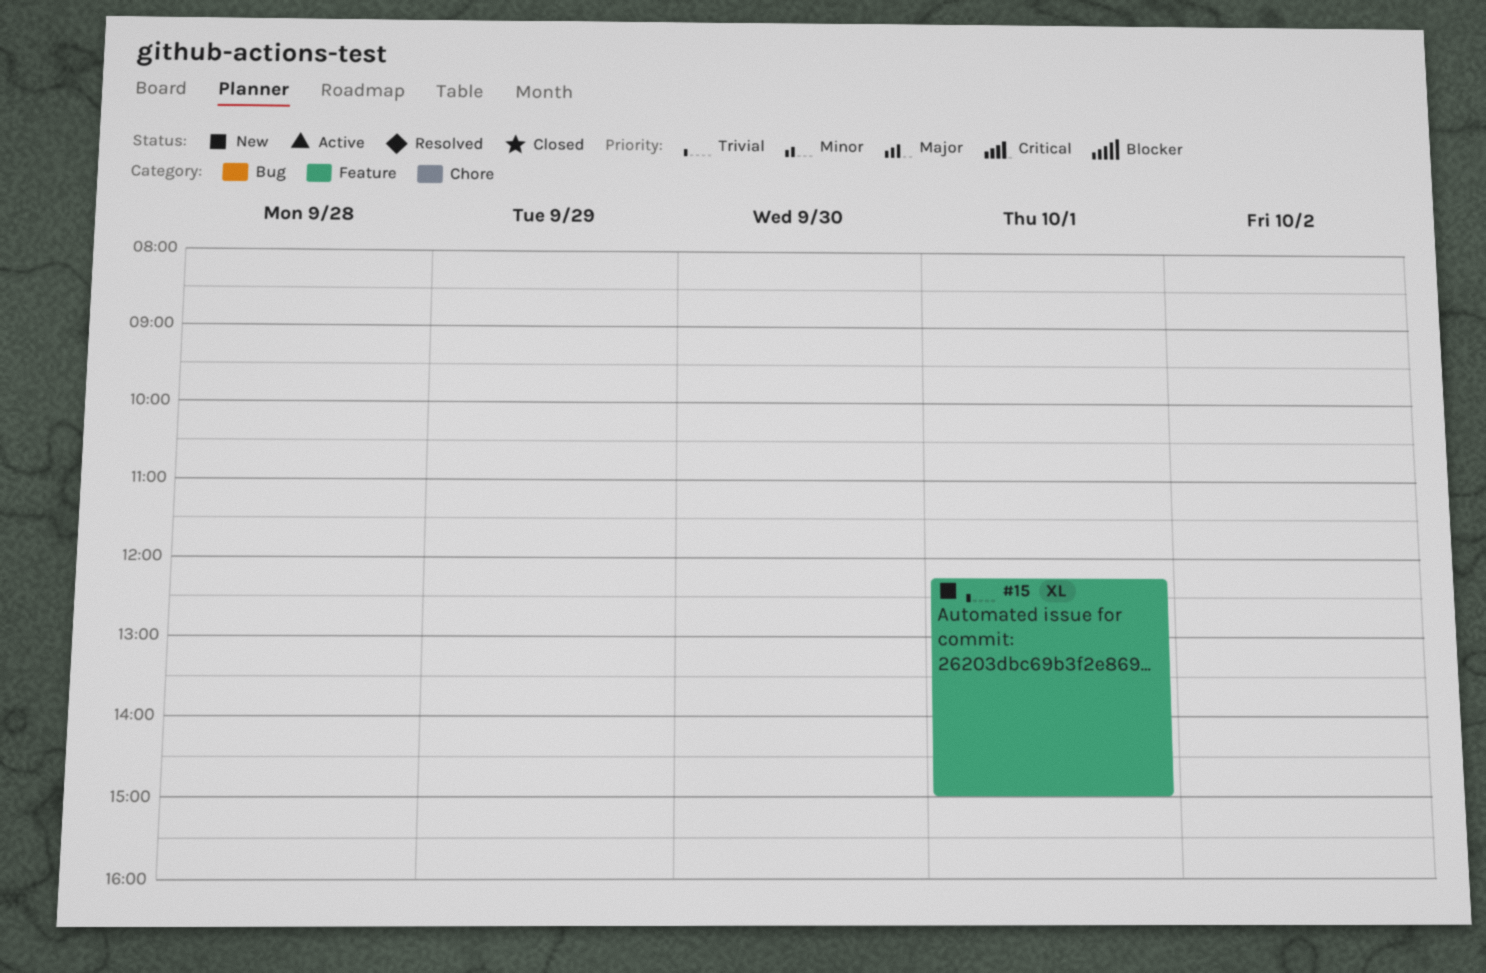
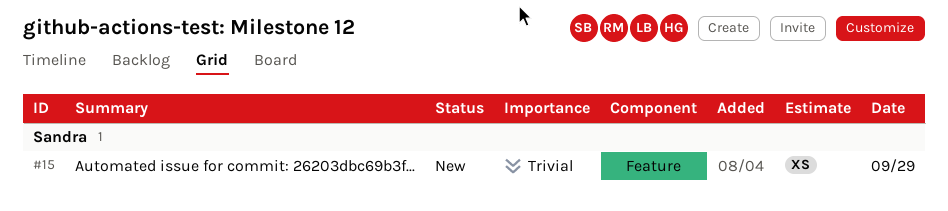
#15, estimate: XL -> XS
#15, day: Oct 1 -> Sep 29

